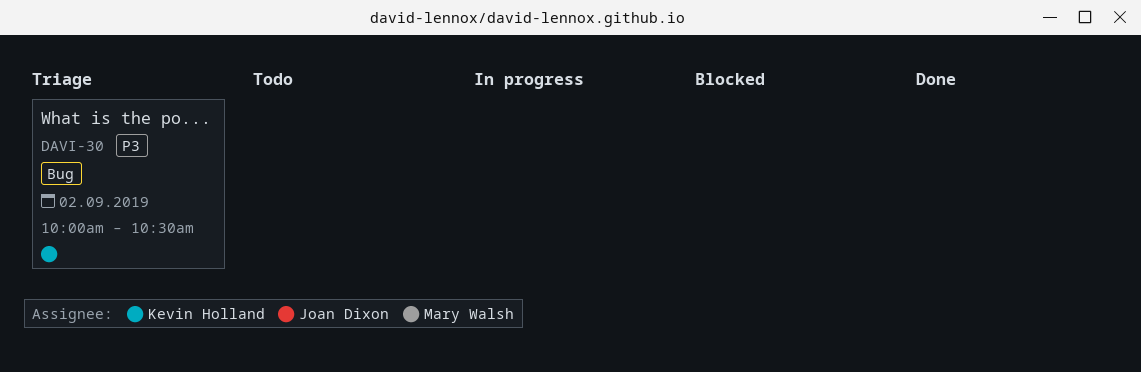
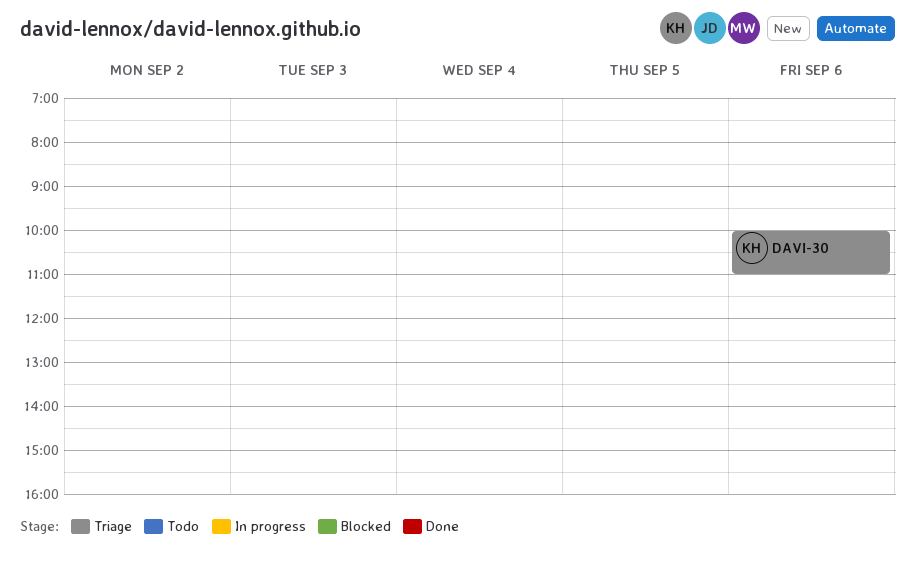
DAVI-30, day: Sep 2 -> Sep 6
DAVI-30, ends: 10:30 -> 11:00

